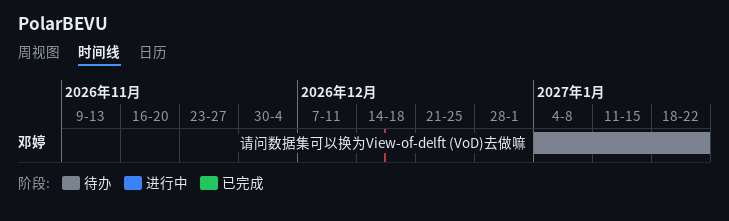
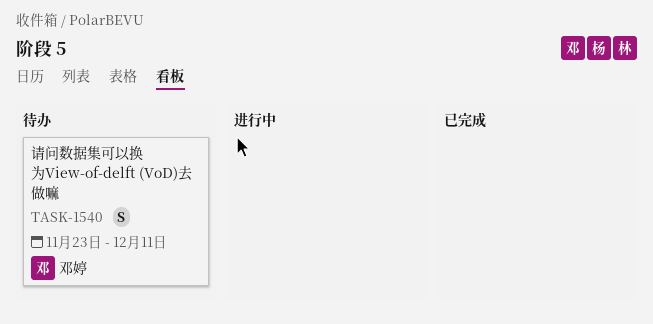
请问数据集可以换为View-of-delft (VoD)去做嘛, start: Jan 4 -> Nov 23
请问数据集可以换为View-of-delft (VoD)去做嘛, due: Jan 22 -> Dec 11

